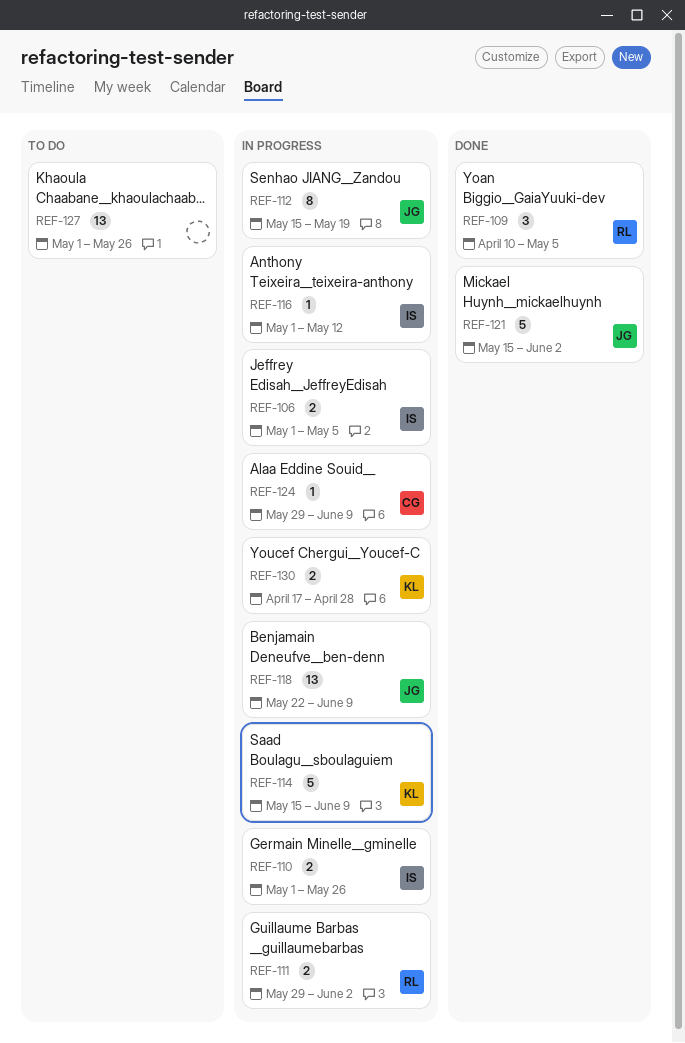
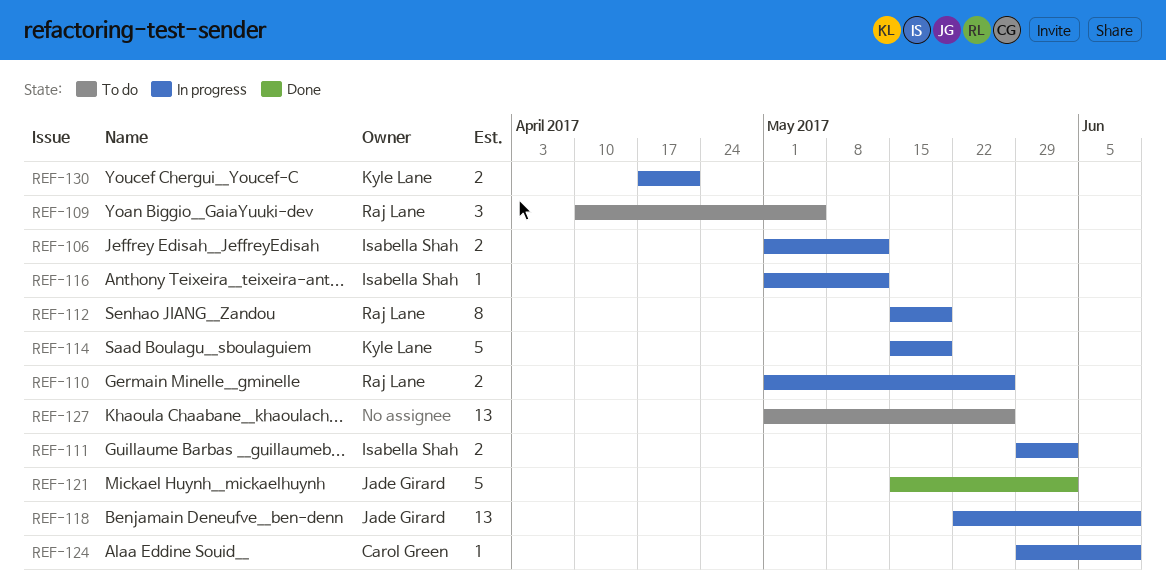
REF-106, due: May 5 -> May 12
REF-109, status: Done -> To do
REF-110, owner: Isabella Shah -> Raj Lane
REF-111, owner: Raj Lane -> Isabella Shah
REF-112, owner: Jade Girard -> Raj Lane
REF-114, due: Jun 9 -> May 19
REF-130, due: Apr 28 -> Apr 21

